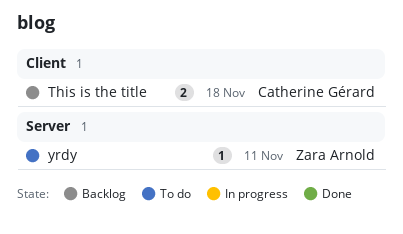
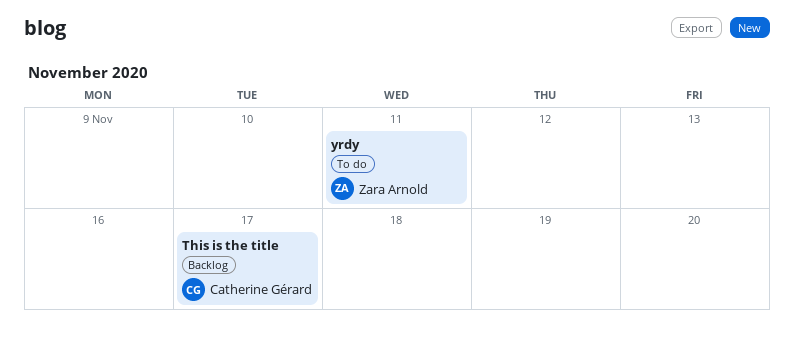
This is the title, due: Nov 18 -> Nov 17

